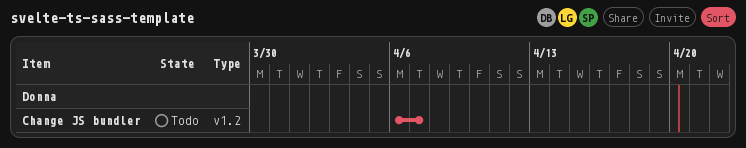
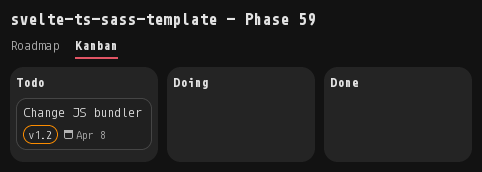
Change JS bundler, due: Apr 7 -> Apr 8

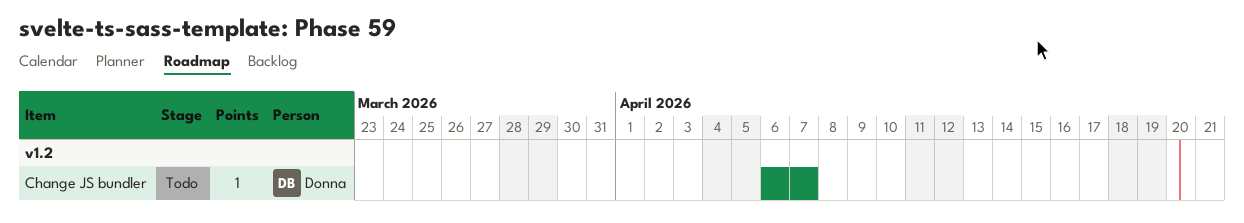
Change JS bundler, due: Apr 8 -> Apr 7

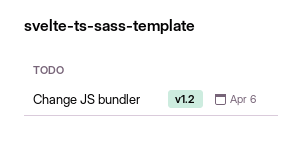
Change JS bundler, due: Apr 7 -> Apr 6

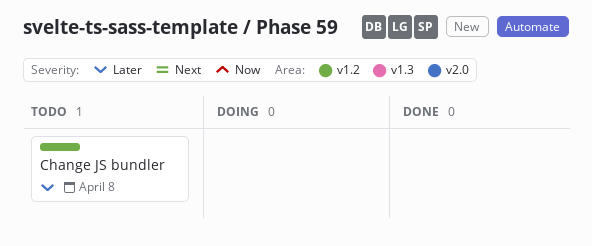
Change JS bundler, due: Apr 6 -> Apr 8

